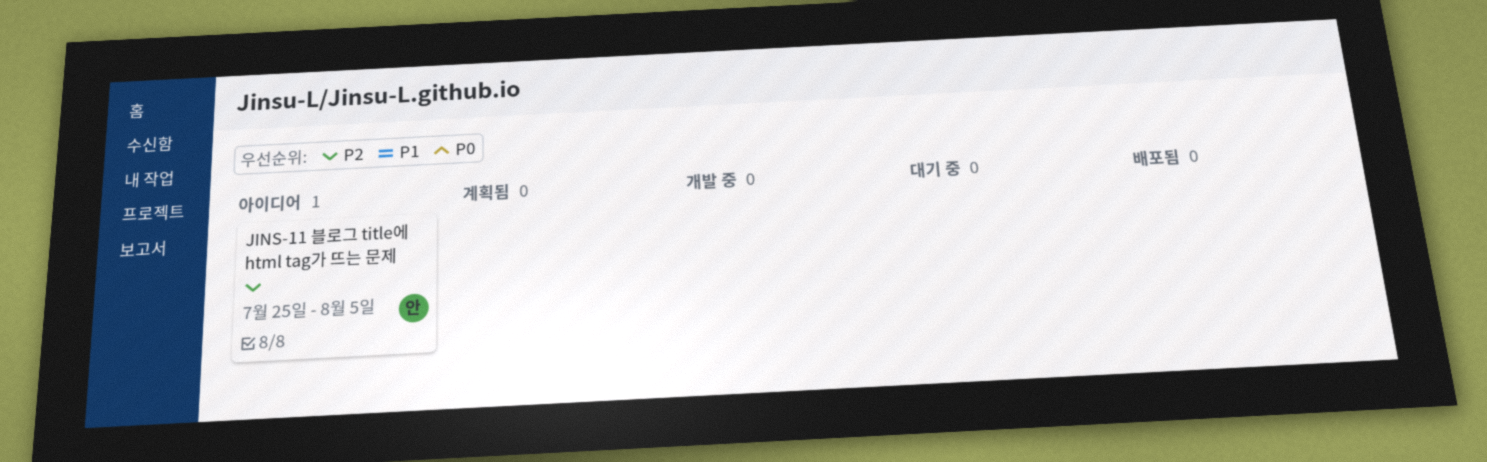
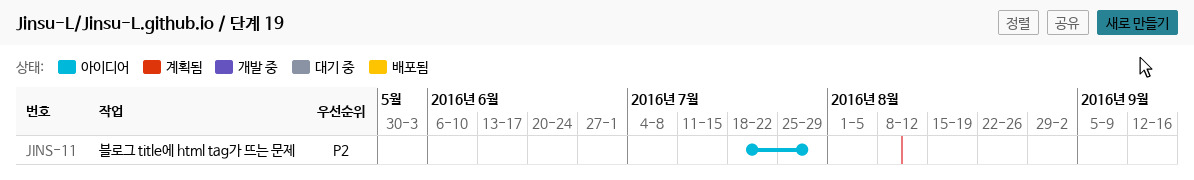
JINS-11, start: Jul 25 -> Jul 18
JINS-11, due: Aug 5 -> Jul 29

